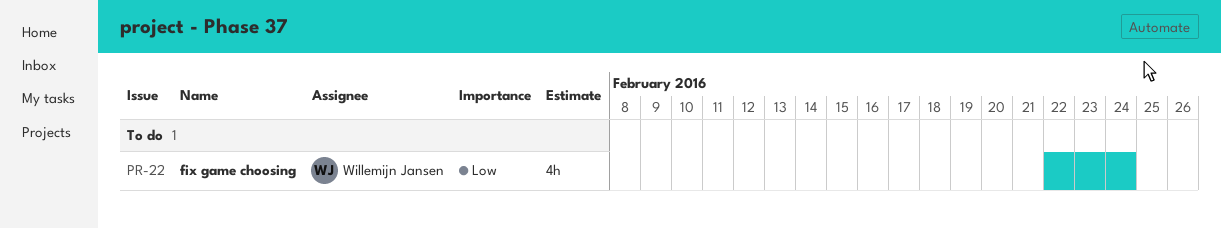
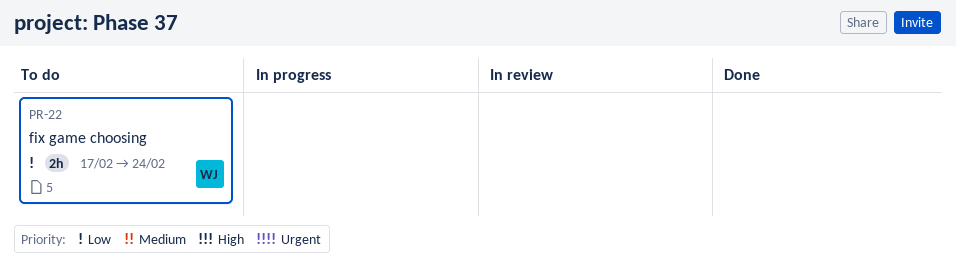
PR-22, estimate: 4h -> 2h
PR-22, start: Feb 22 -> Feb 17

